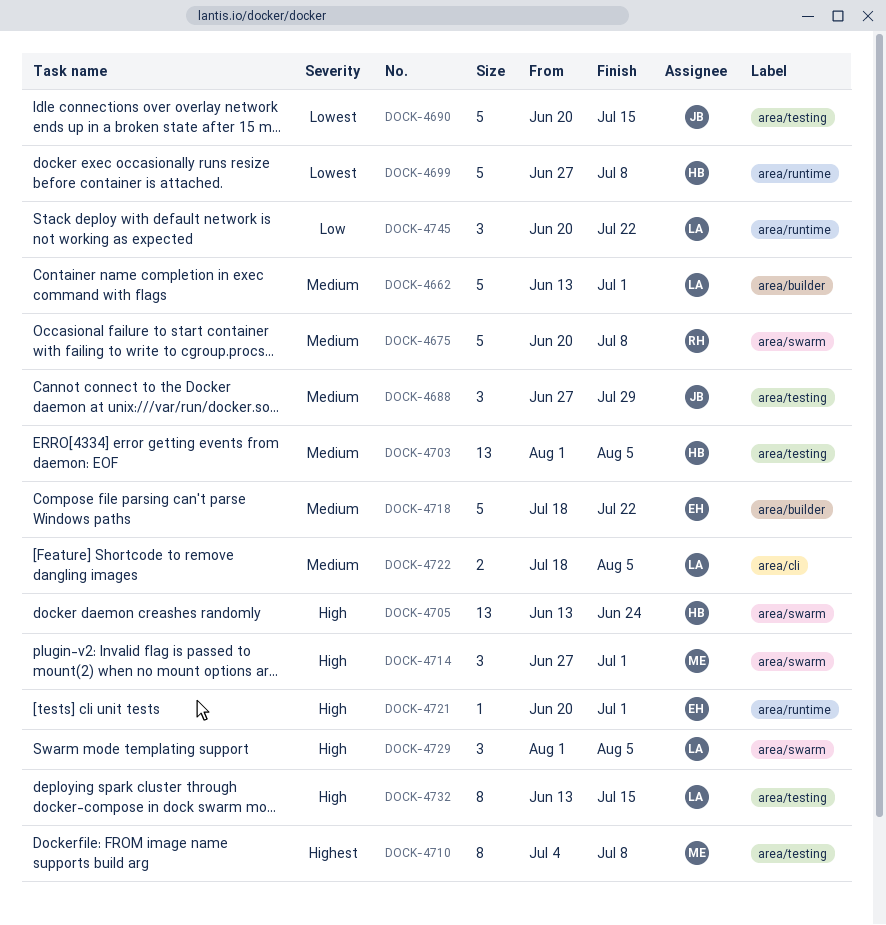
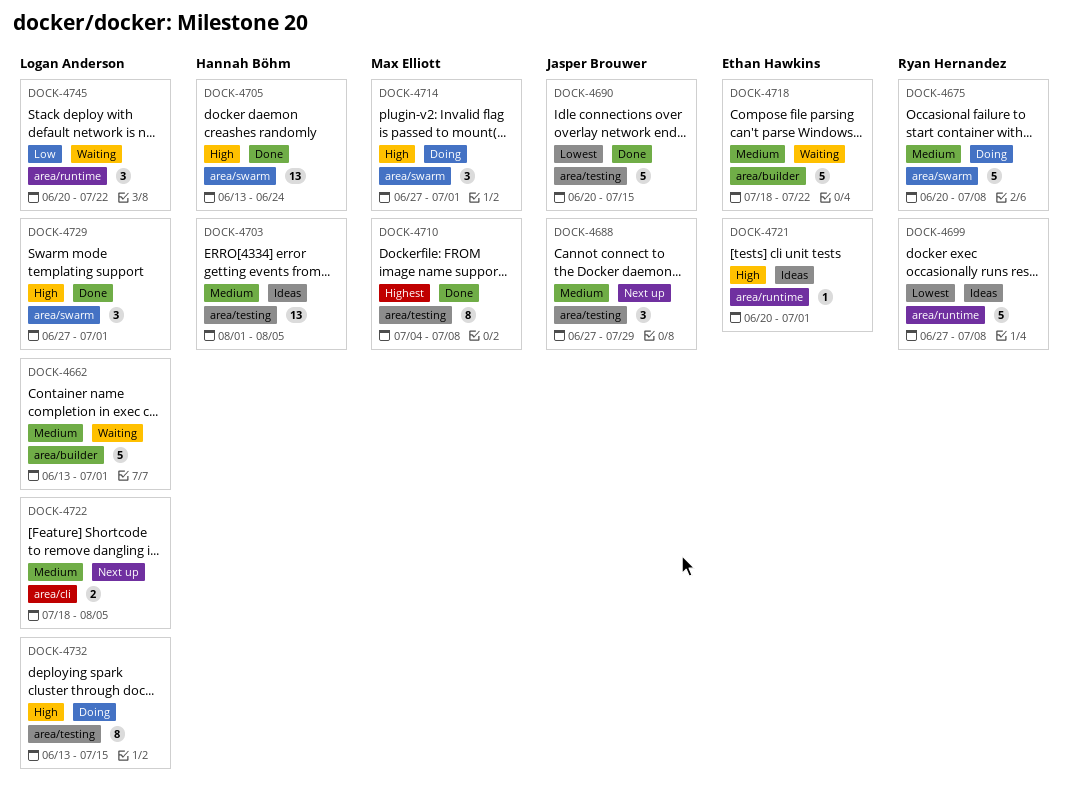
DOCK-4699, owner: Hannah Böhm -> Ryan Hernandez
DOCK-4729, start: Aug 1 -> Jun 27
DOCK-4729, due: Aug 5 -> Jul 1

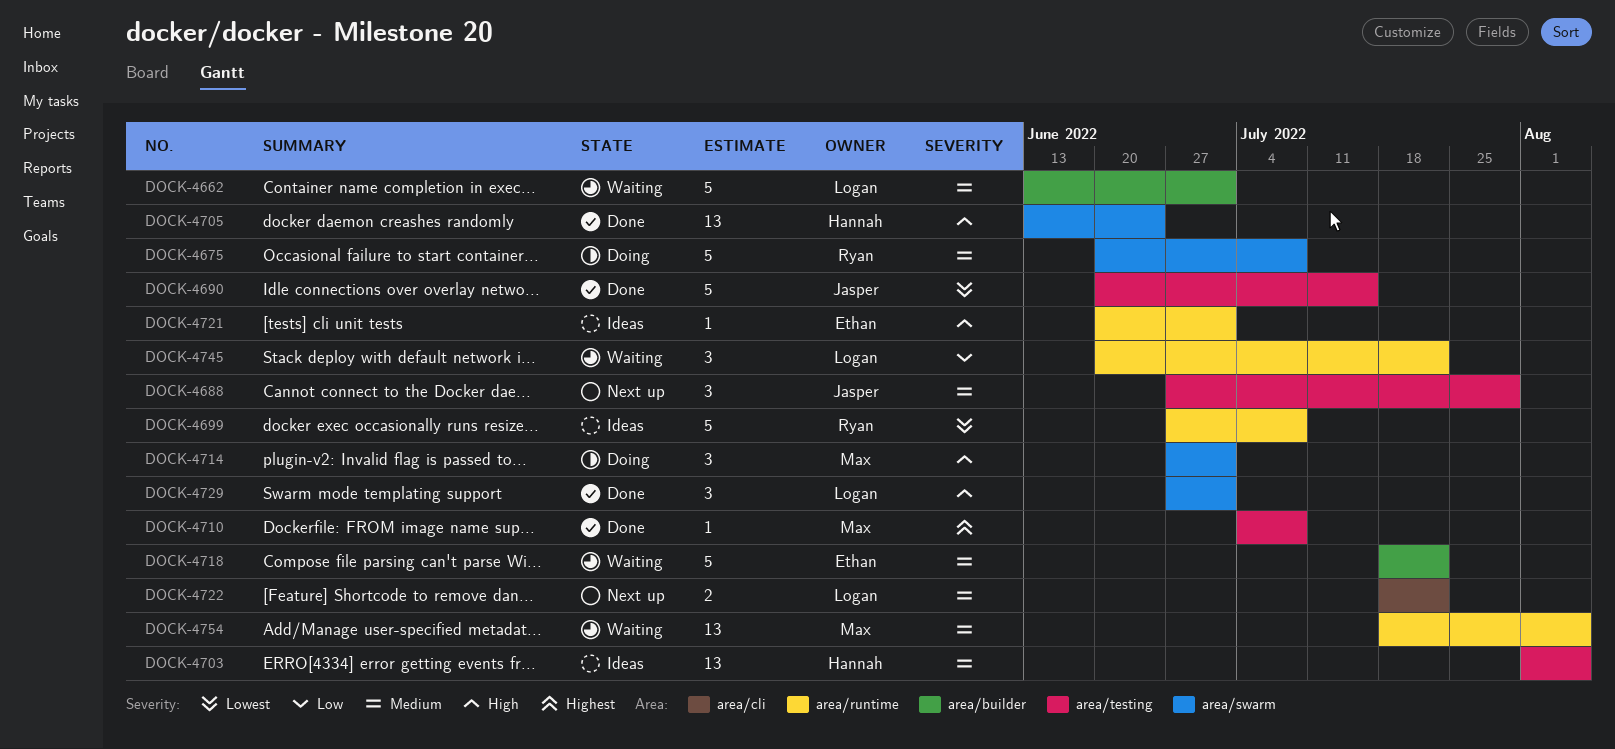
DOCK-4710, estimate: 8 -> 1
DOCK-4722, due: Aug 5 -> Jul 22
DOCK-4732: present -> none
DOCK-4754: none -> present

